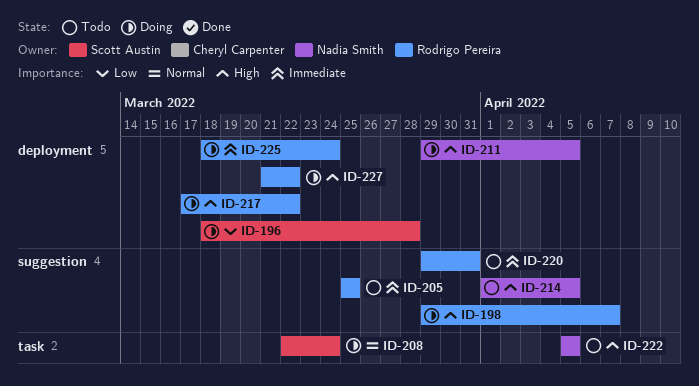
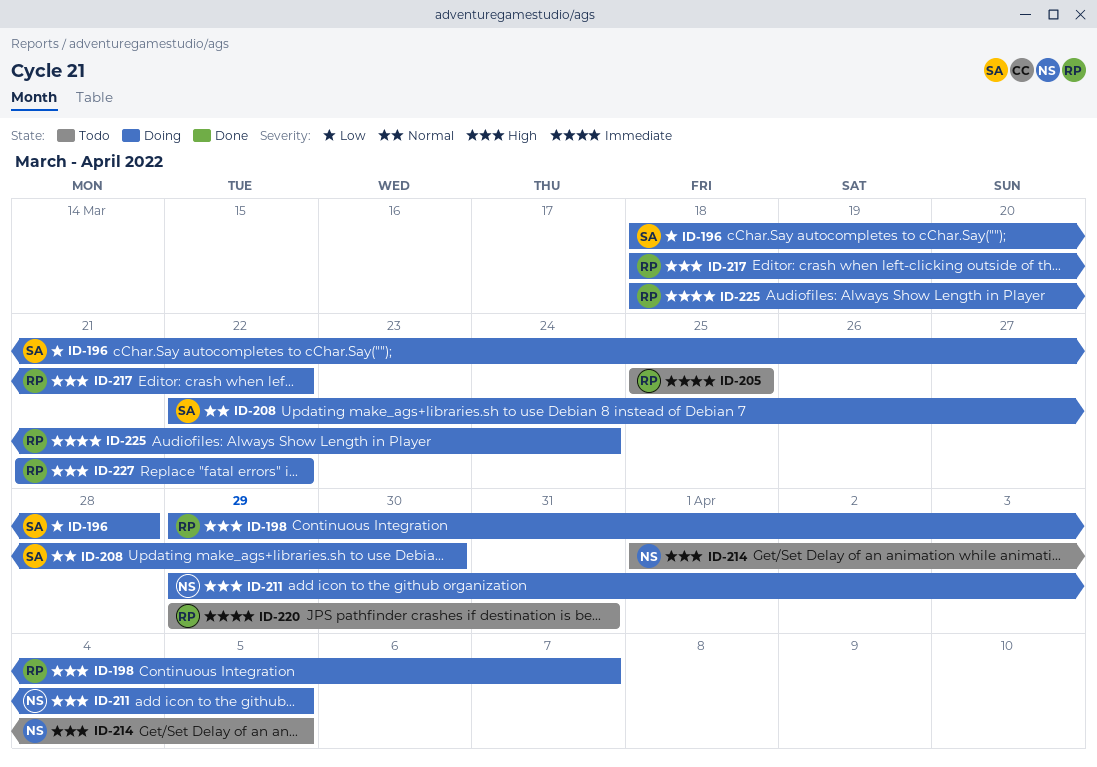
ID-208, due: Mar 24 -> Mar 30
ID-217, start: Mar 17 -> Mar 18
ID-222: present -> none

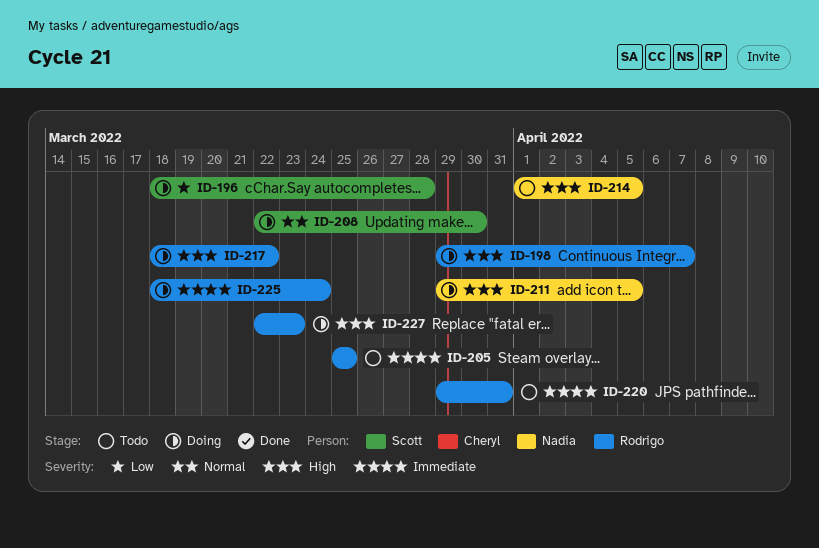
ID-227, start: Mar 21 -> Mar 22
ID-227, due: Mar 22 -> Mar 23

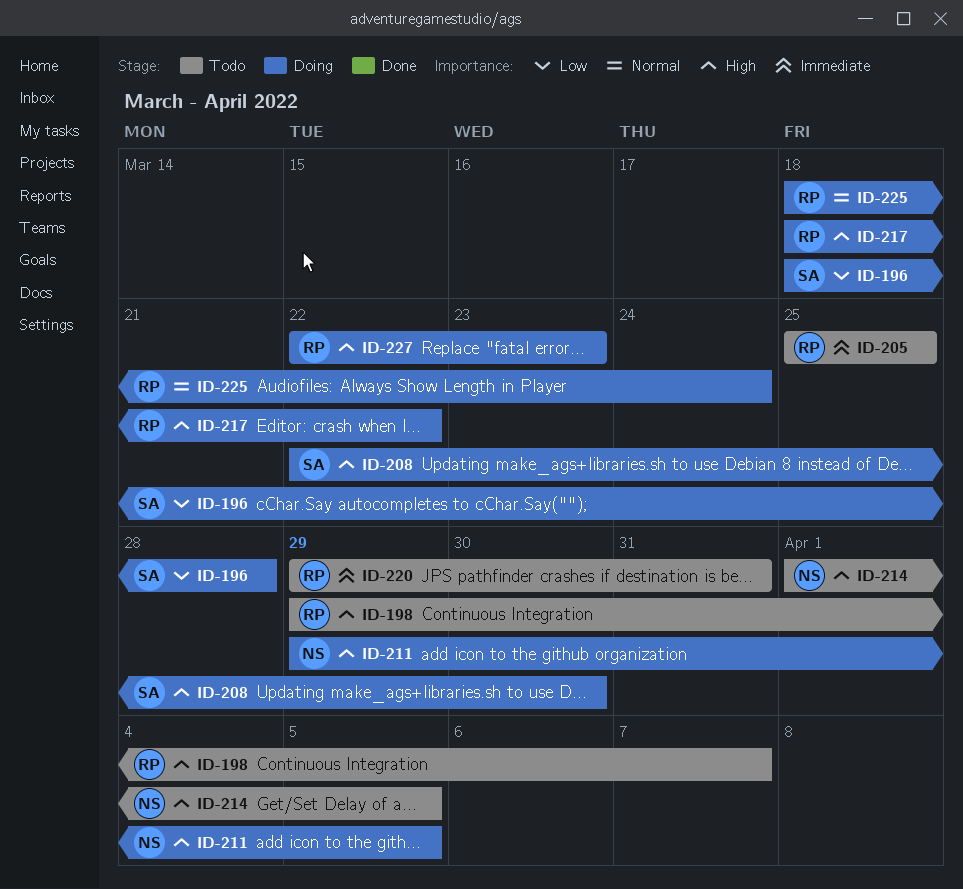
ID-198, status: Doing -> Todo
ID-208, priority: Normal -> High
ID-225, priority: Immediate -> Normal

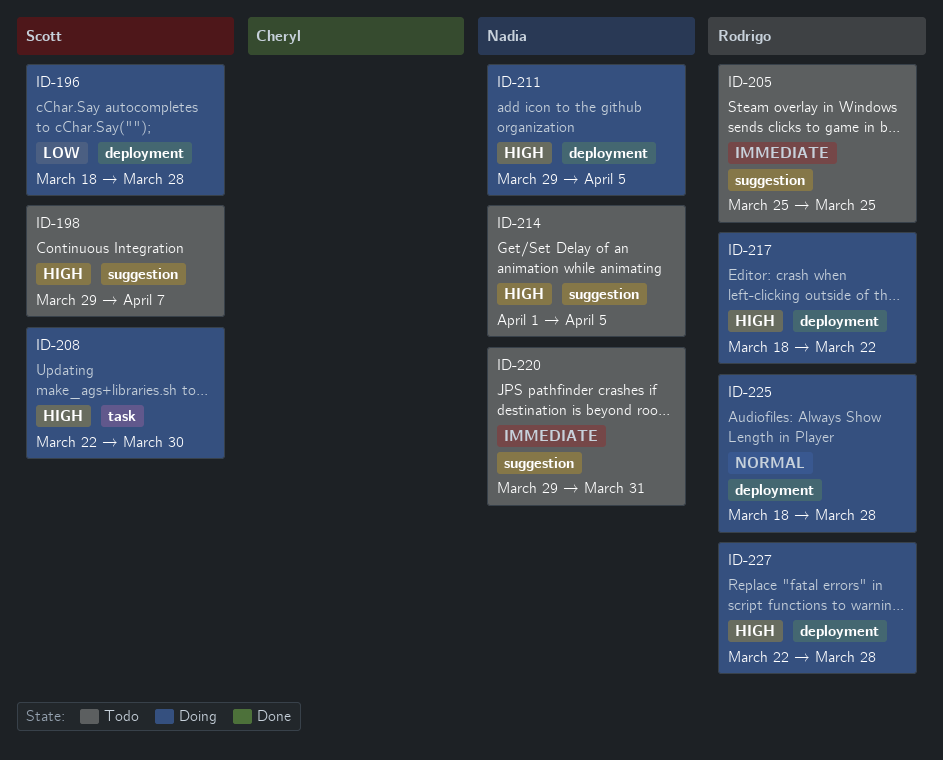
ID-198, owner: Rodrigo -> Scott
ID-220, owner: Rodrigo -> Nadia
ID-225, due: Mar 24 -> Mar 28
ID-227, due: Mar 23 -> Mar 28

